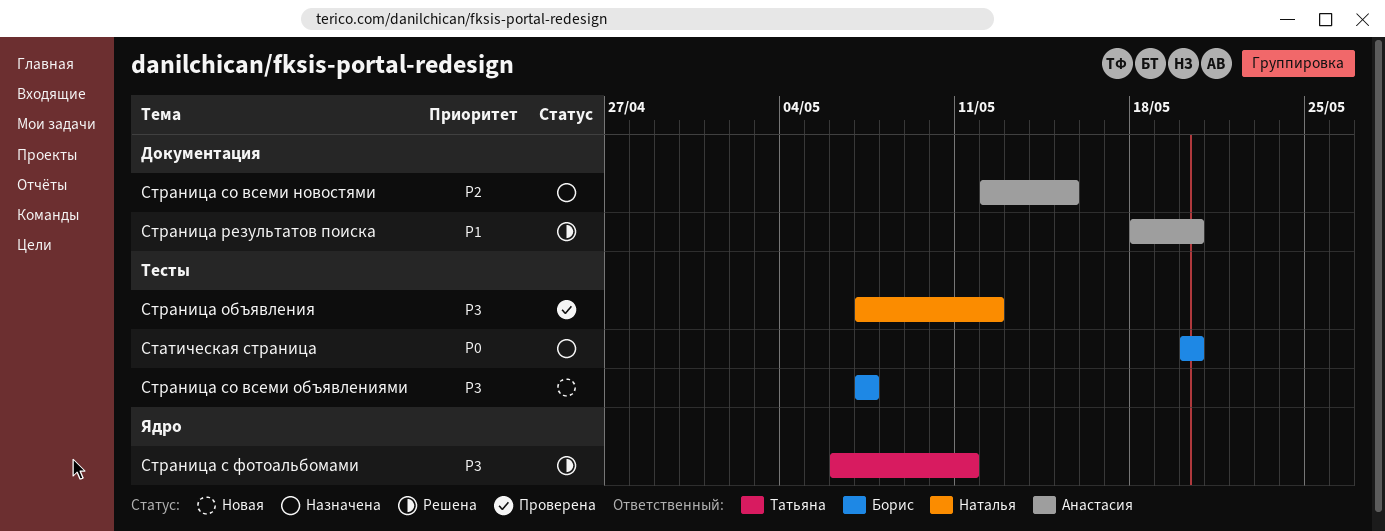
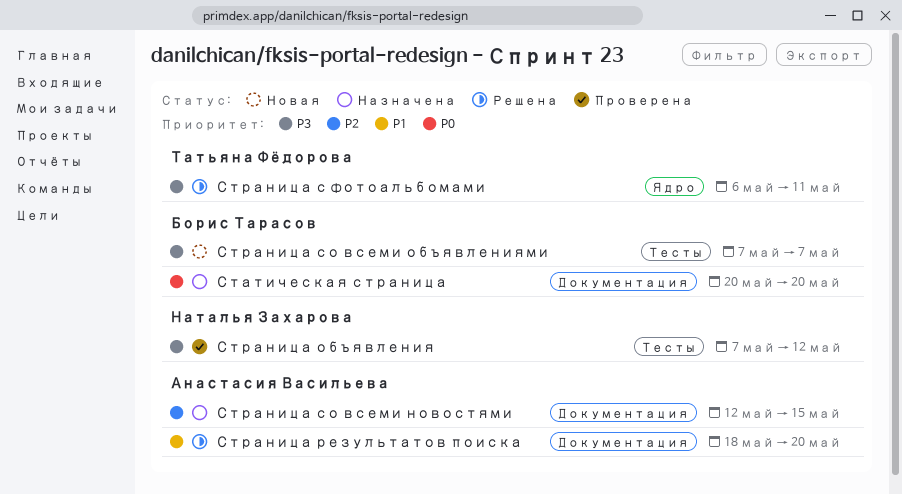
Статическая страница, label: Тесты -> Документация

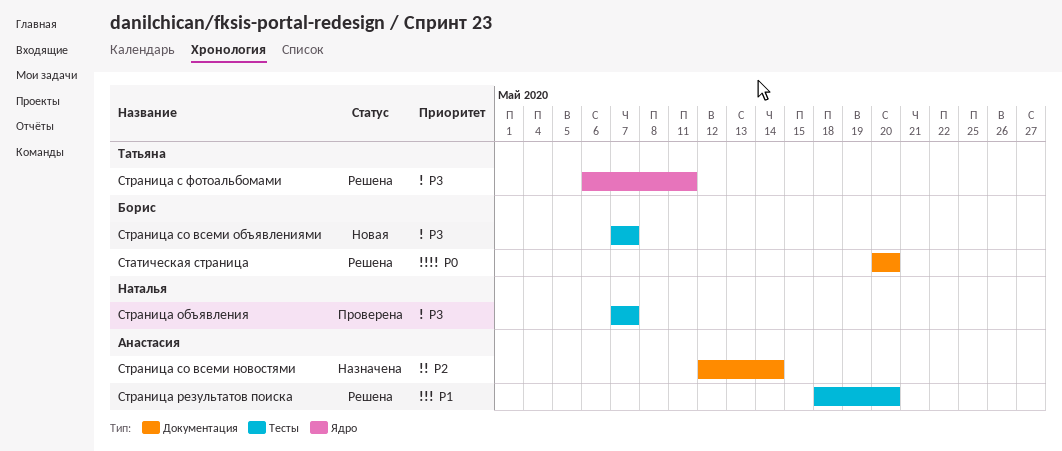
Статическая страница, status: Назначена -> Решена
Страница объявления, due: May 12 -> May 7
Страница результатов поиска, label: Документация -> Тесты
Страница со всеми новостями, due: May 15 -> May 14

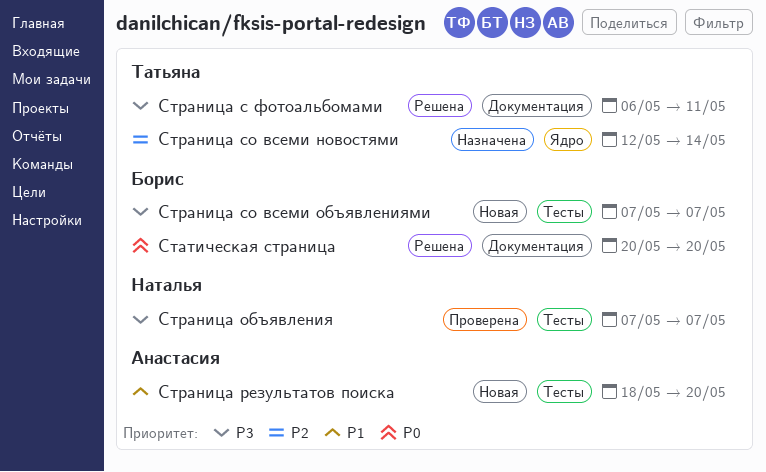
Страница результатов поиска, status: Решена -> Новая
Страница с фотоальбомами, label: Ядро -> Документация
Страница со всеми новостями, owner: Анастасия -> Татьяна
Страница со всеми новостями, label: Документация -> Ядро

